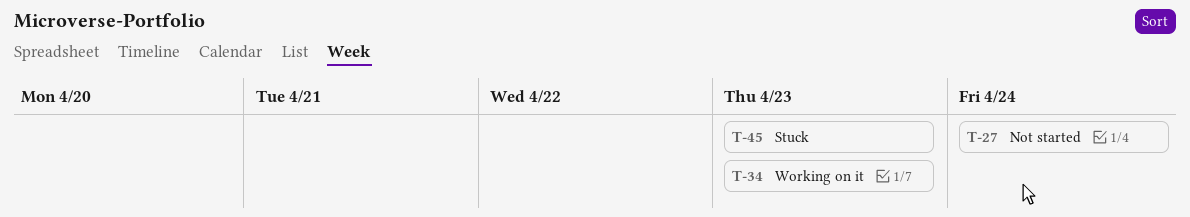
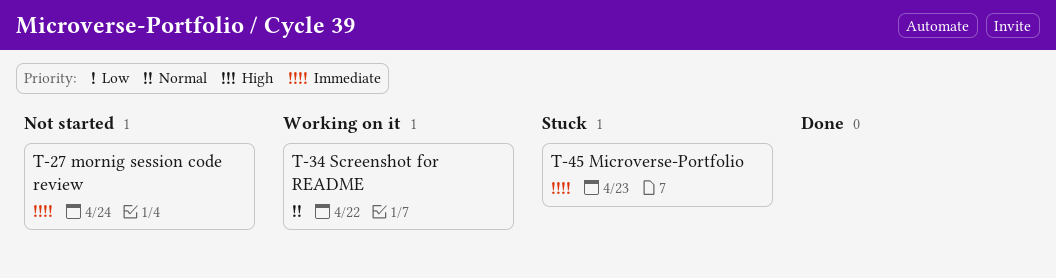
T-34, due: Apr 23 -> Apr 22

